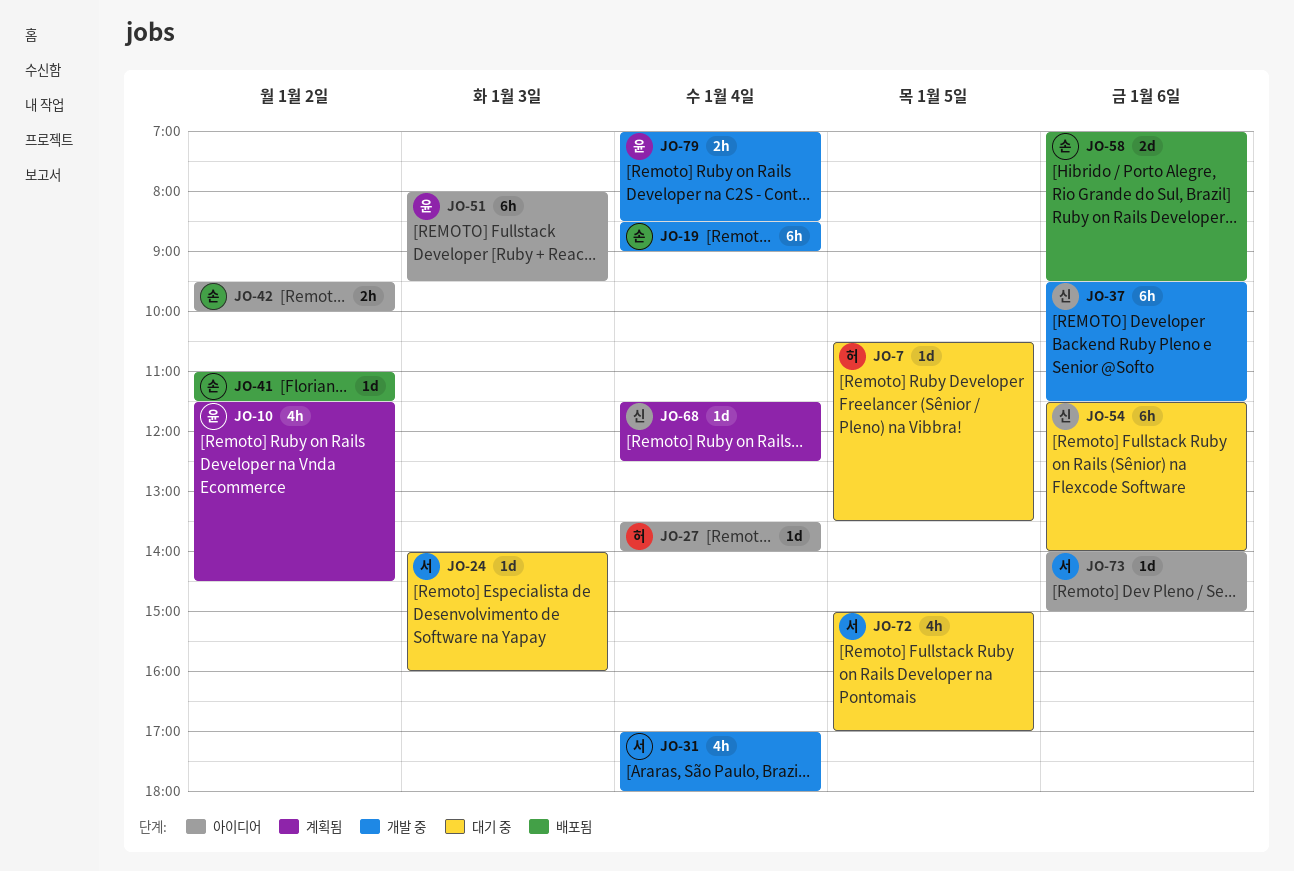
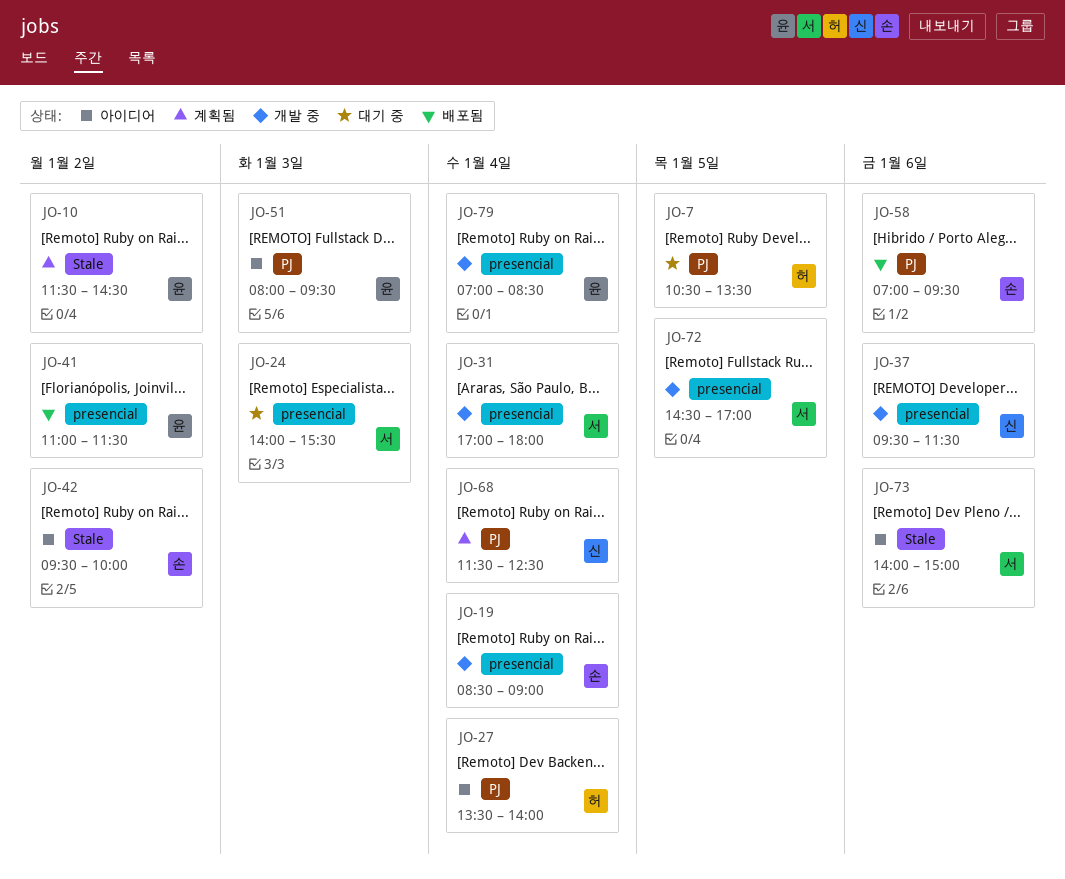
JO-24, ends: 16:00 -> 15:30
JO-41, owner: 손 -> 윤
JO-54: present -> none
JO-72, status: 대기 중 -> 개발 중
JO-72, begins: 15:00 -> 14:30

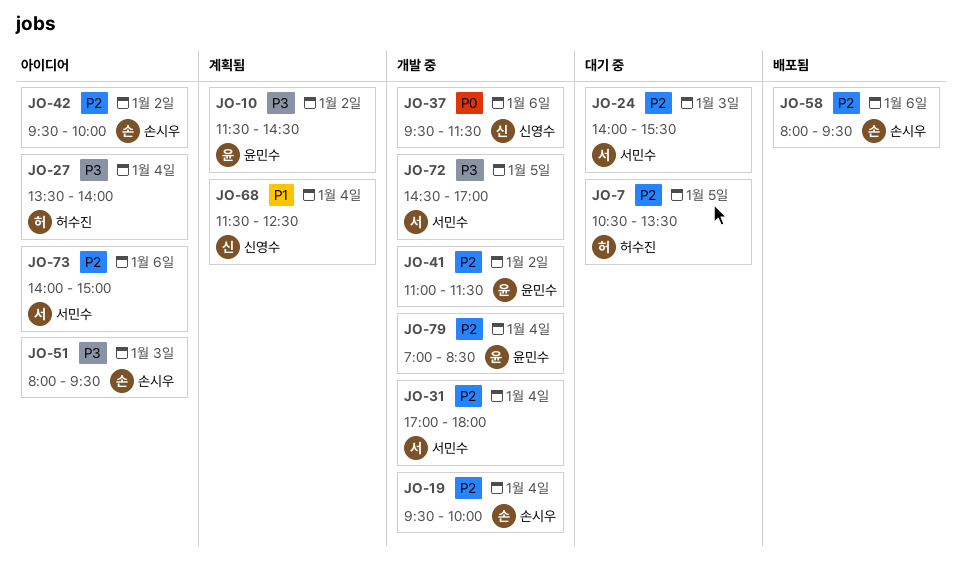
JO-19, begins: 08:30 -> 09:30
JO-19, ends: 09:00 -> 10:00
JO-41, status: 배포됨 -> 개발 중
JO-51, owner: 윤민수 -> 손시우
JO-58, begins: 07:00 -> 08:00

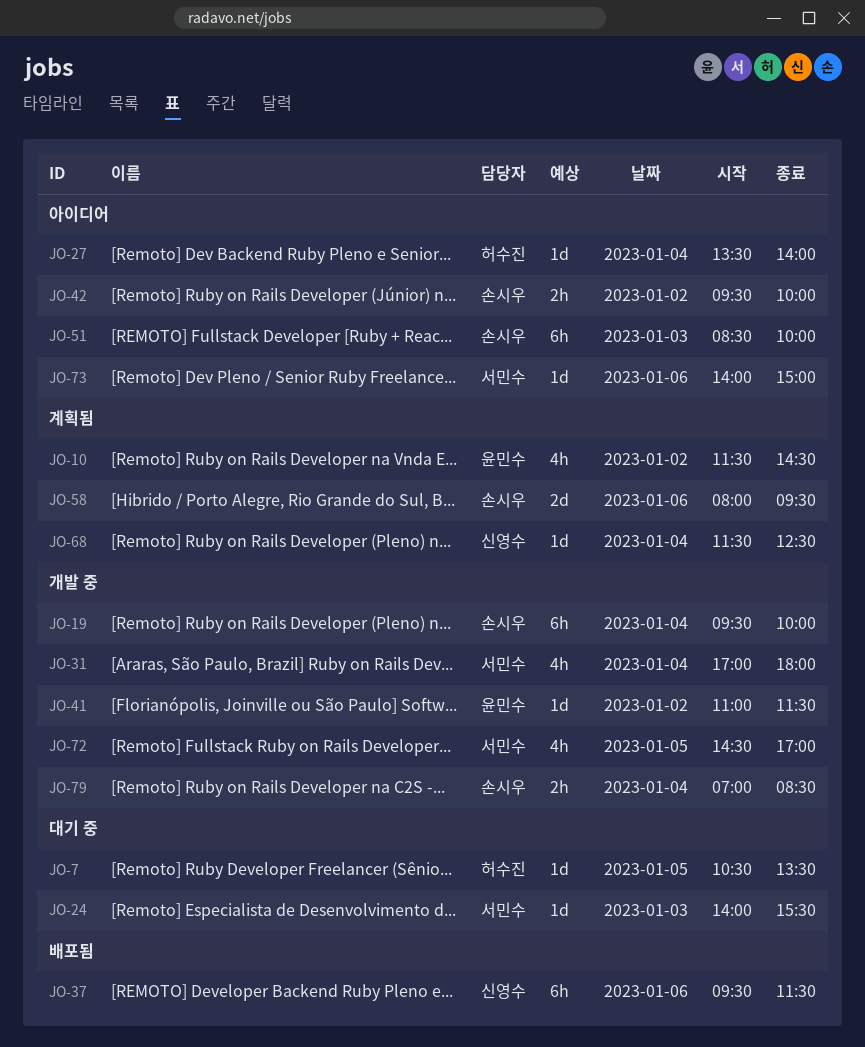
JO-37, status: 개발 중 -> 배포됨
JO-51, begins: 08:00 -> 08:30
JO-51, ends: 09:30 -> 10:00
JO-58, status: 배포됨 -> 계획됨
JO-79, owner: 윤민수 -> 손시우

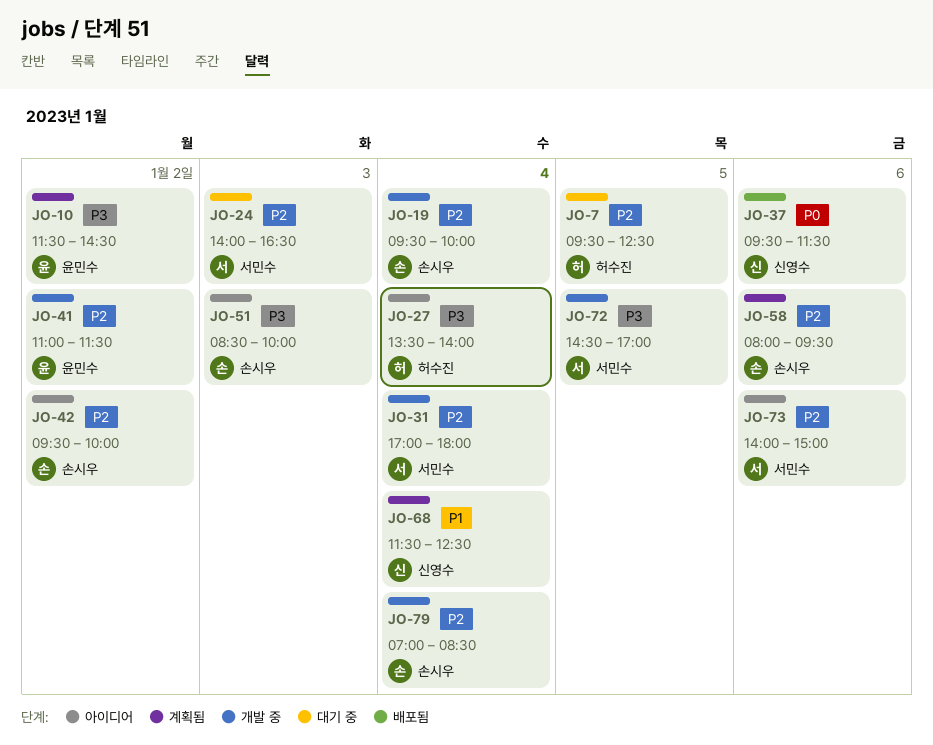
JO-7, begins: 10:30 -> 09:30
JO-7, ends: 13:30 -> 12:30
JO-24, ends: 15:30 -> 16:30

